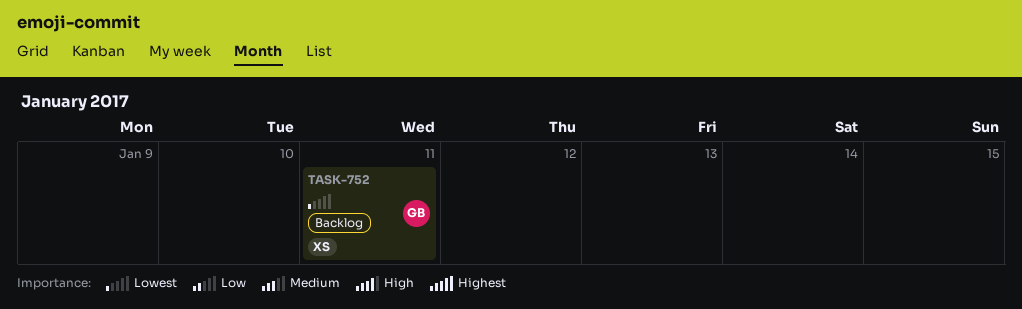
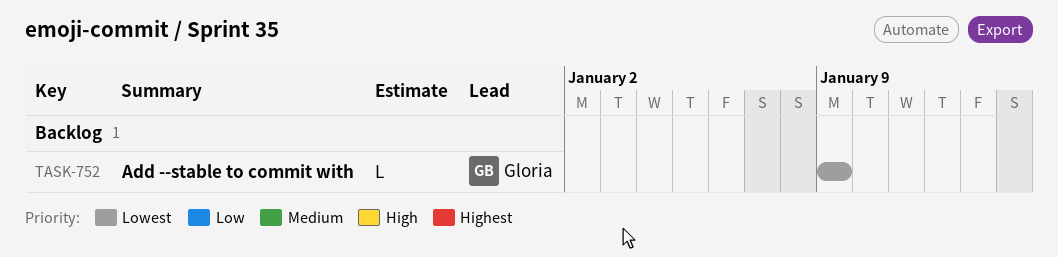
TASK-752, estimate: XS -> L
TASK-752, due: Jan 11 -> Jan 9

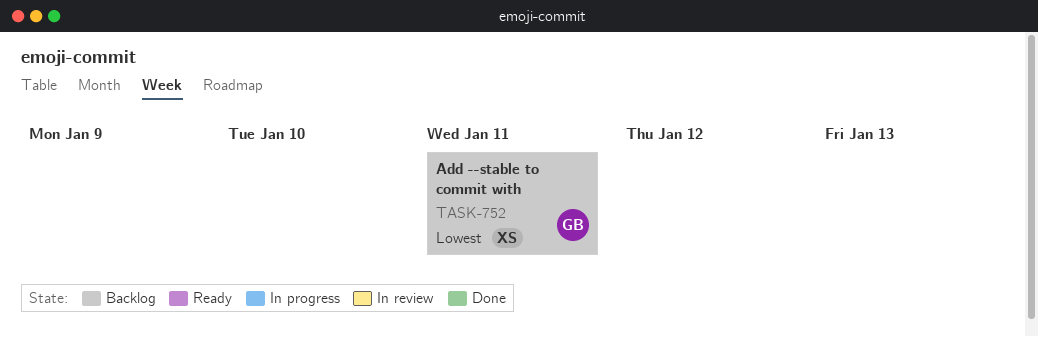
TASK-752, estimate: L -> XS
TASK-752, due: Jan 9 -> Jan 11

